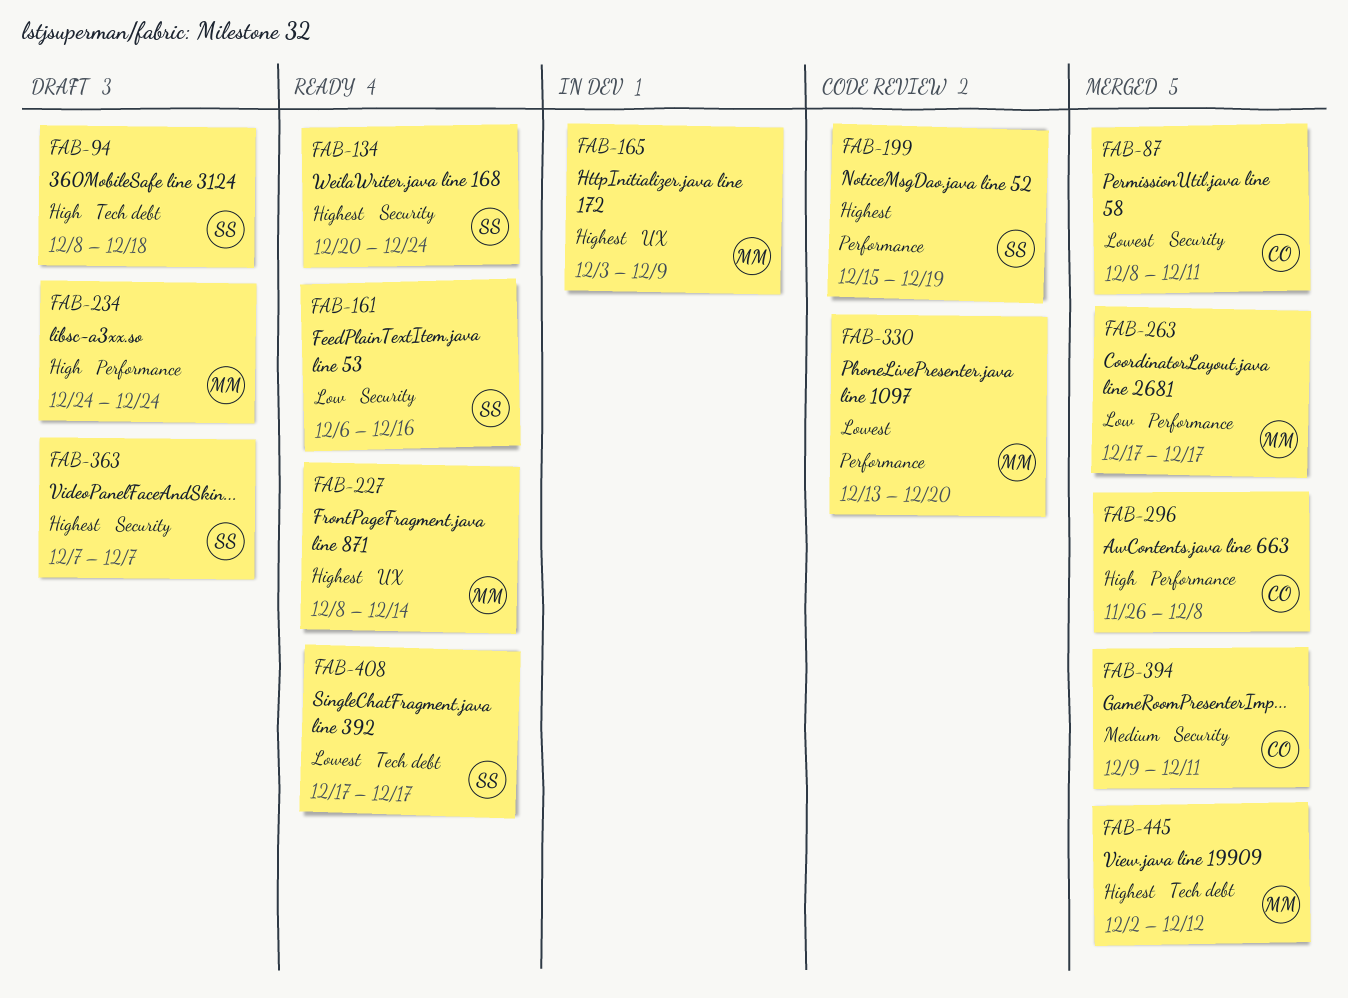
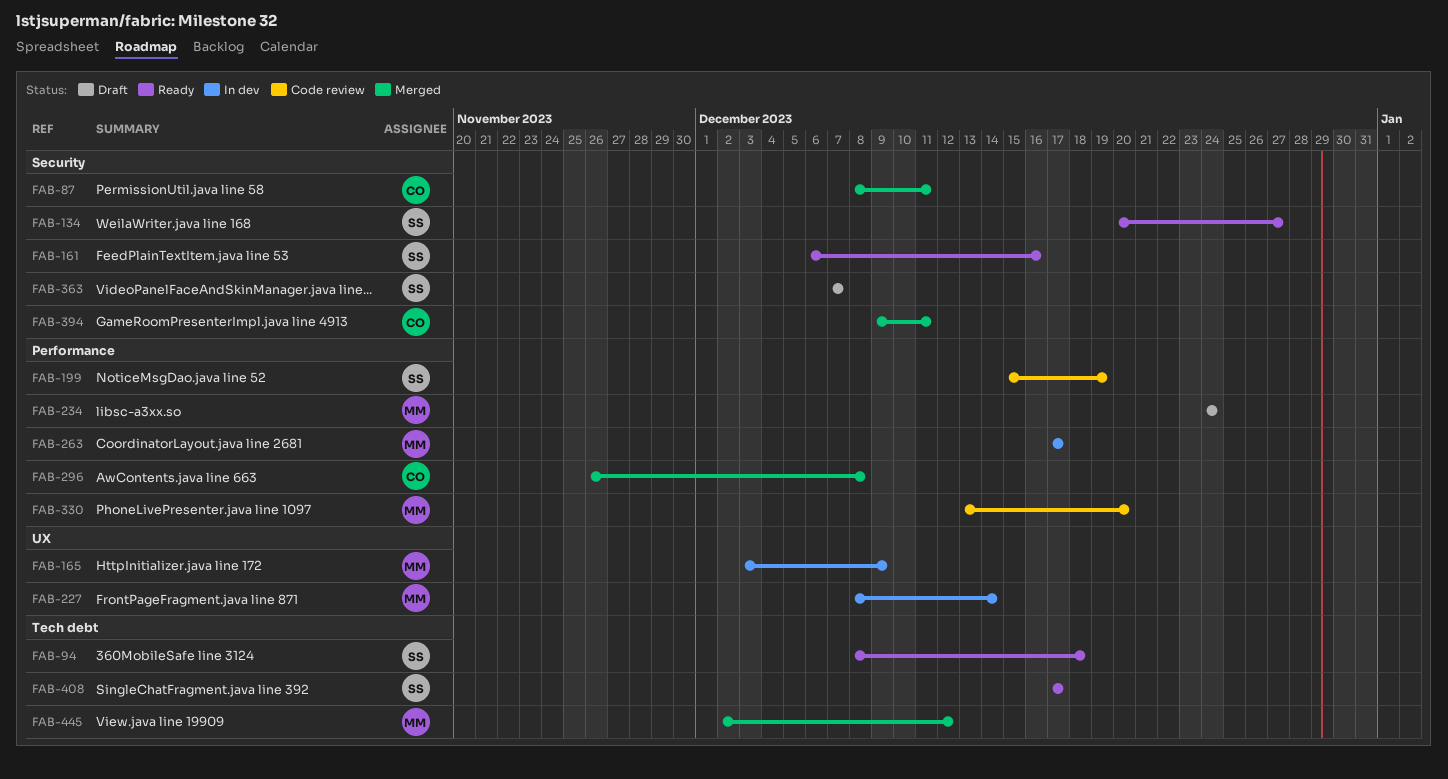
FAB-94, status: Draft -> Ready
FAB-134, due: Dec 24 -> Dec 27
FAB-227, status: Ready -> In dev
FAB-263, status: Merged -> In dev

